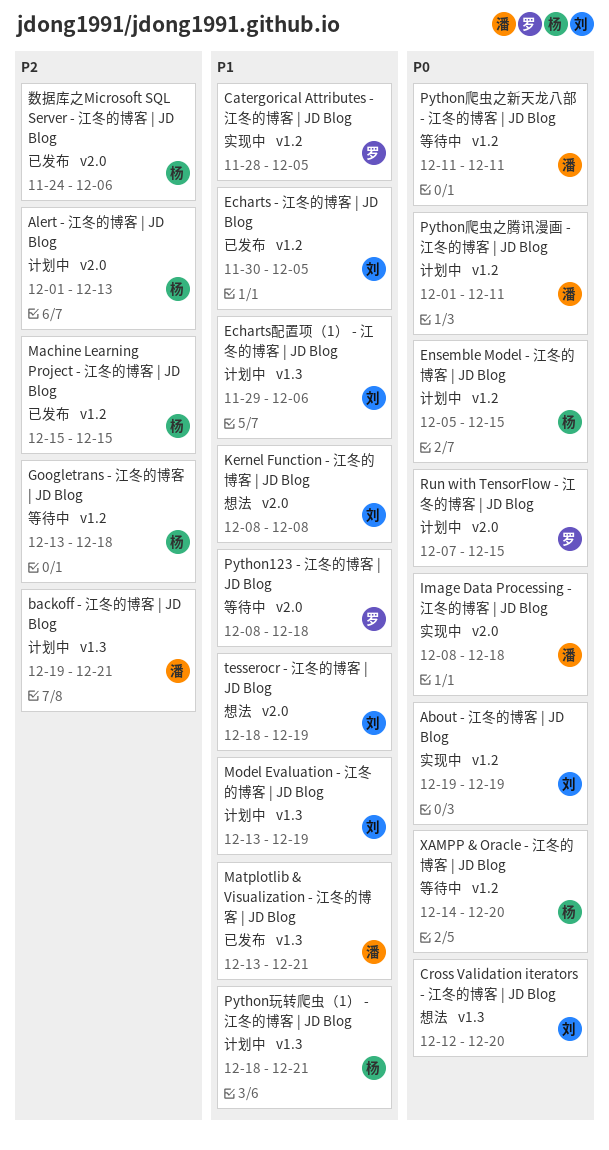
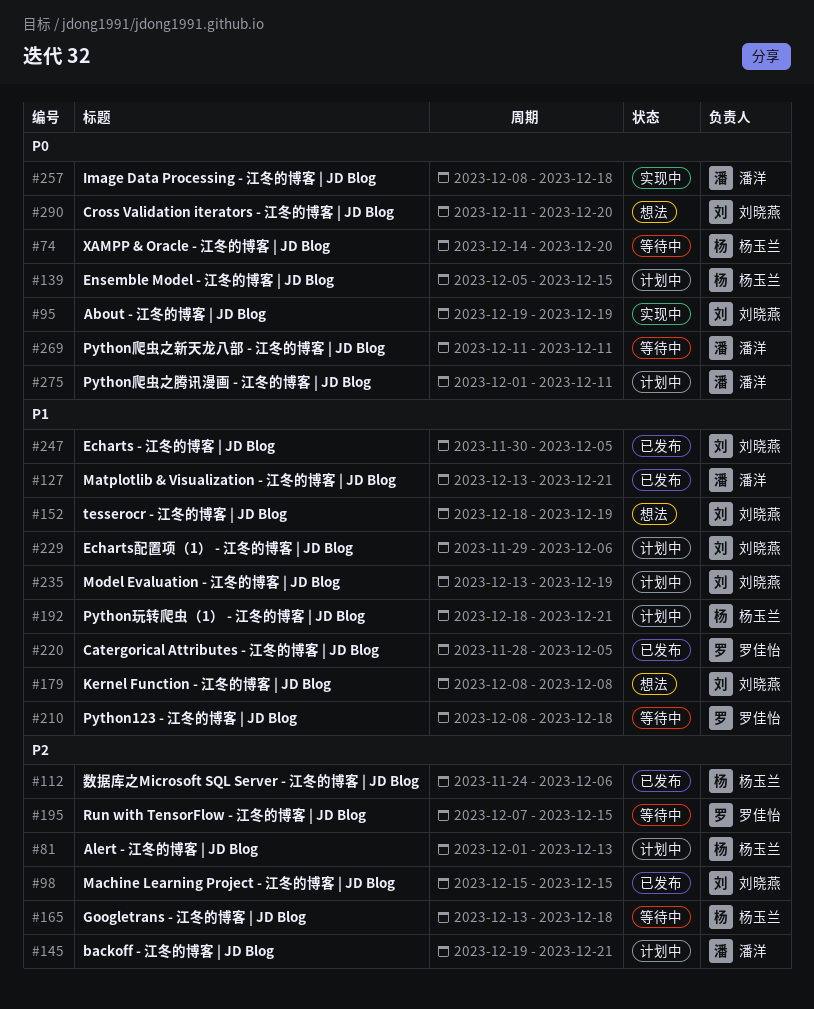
Catergorical Attributes - 江冬的博客 | JD Blog, status: 实现中 -> 已发布
Cross Validation iterators - 江冬的博客 | JD Blog, start: Dec 12 -> Dec 11
Machine Learning Project - 江冬的博客 | JD Blog, owner: 杨玉兰 -> 刘晓燕
Run with TensorFlow - 江冬的博客 | JD Blog, status: 计划中 -> 等待中
Run with TensorFlow - 江冬的博客 | JD Blog, priority: P0 -> P2

